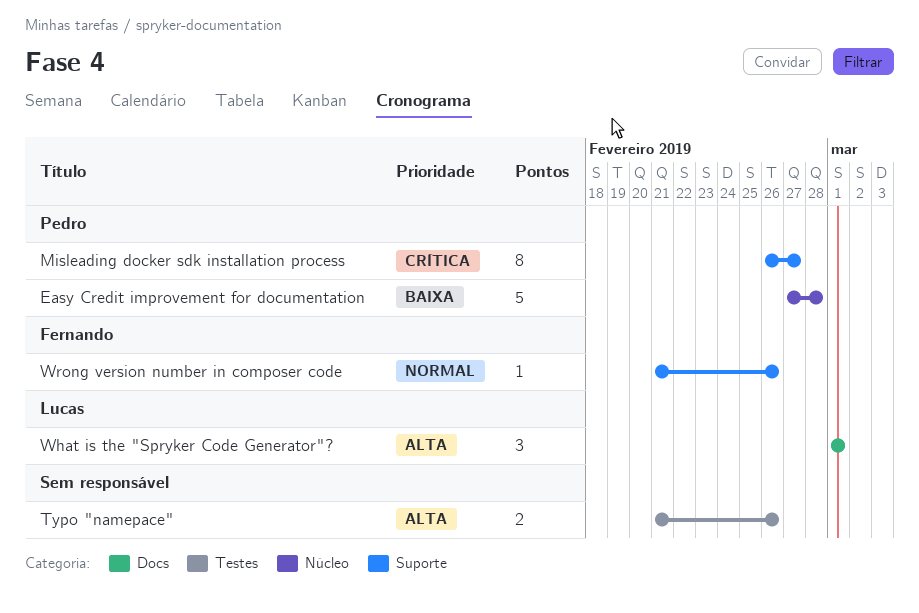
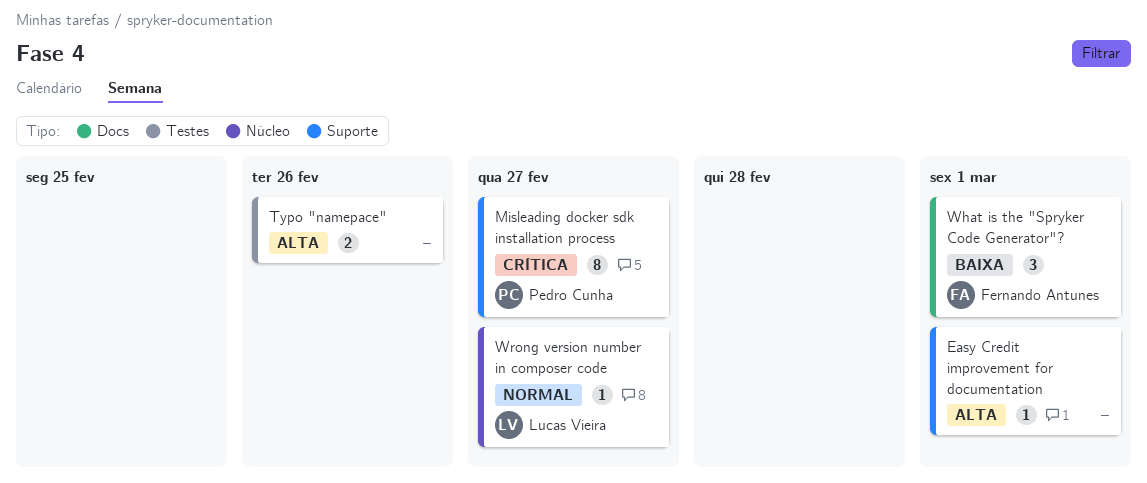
Easy Credit improvement for documentation, owner: Pedro Cunha -> none
Easy Credit improvement for documentation, priority: Baixa -> Alta
Easy Credit improvement for documentation, label: Núcleo -> Suporte
Easy Credit improvement for documentation, estimate: 5 -> 1
Easy Credit improvement for documentation, due: Feb 28 -> Mar 1
What is the "Spryker Code Generator"?, owner: Lucas Vieira -> Fernando Antunes
What is the "Spryker Code Generator"?, priority: Alta -> Baixa
Wrong version number in composer code, owner: Fernando Antunes -> Lucas Vieira
Wrong version number in composer code, label: Suporte -> Núcleo
Wrong version number in composer code, due: Feb 26 -> Feb 27

